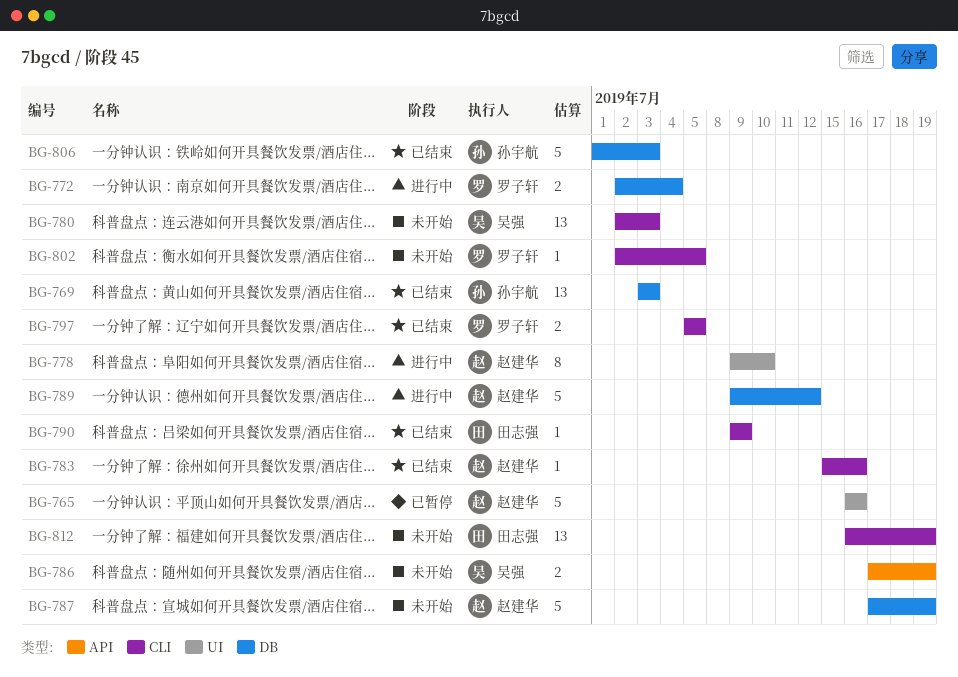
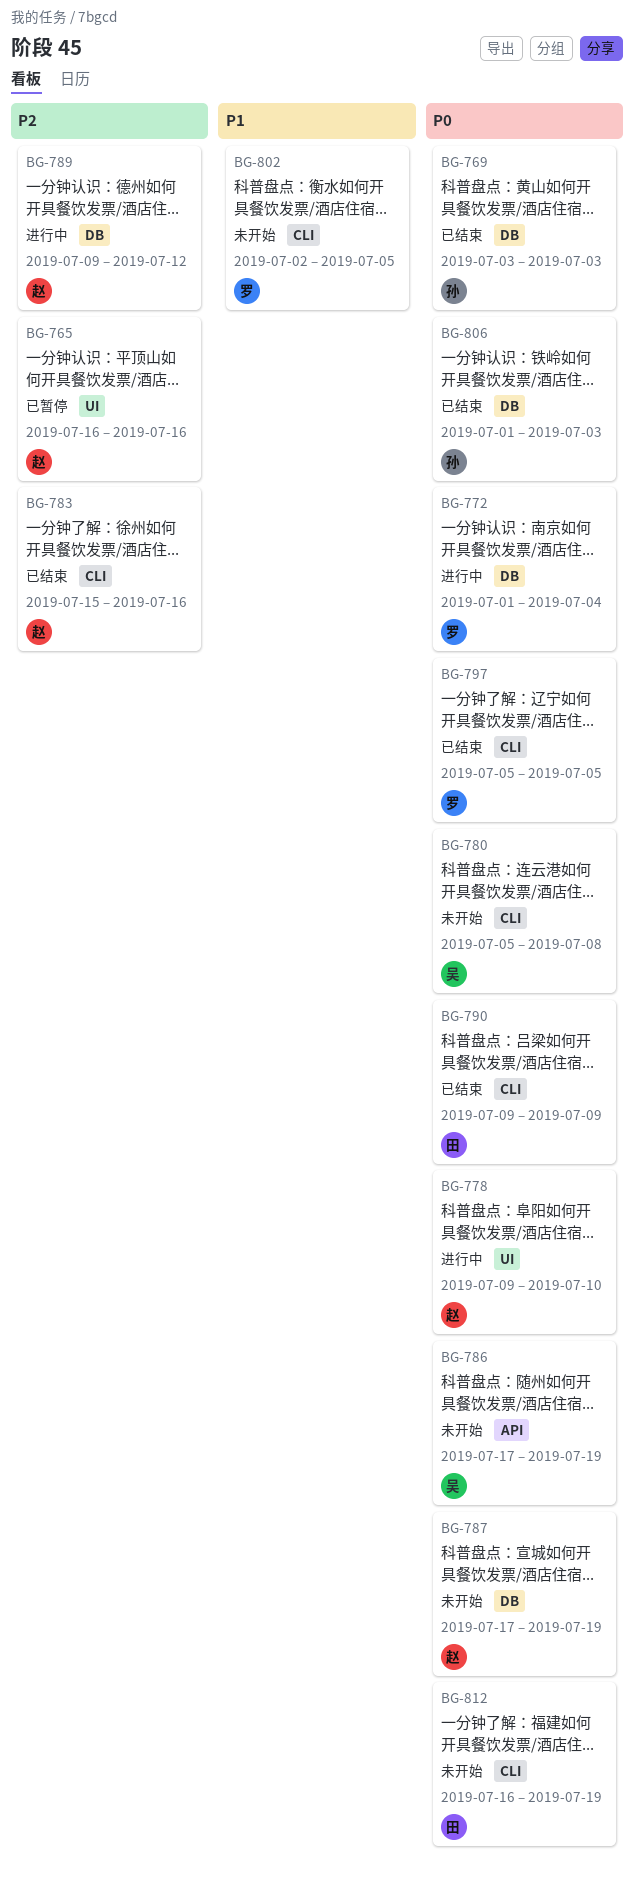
BG-772, start: Jul 2 -> Jul 1
BG-780, start: Jul 2 -> Jul 5
BG-780, due: Jul 3 -> Jul 8

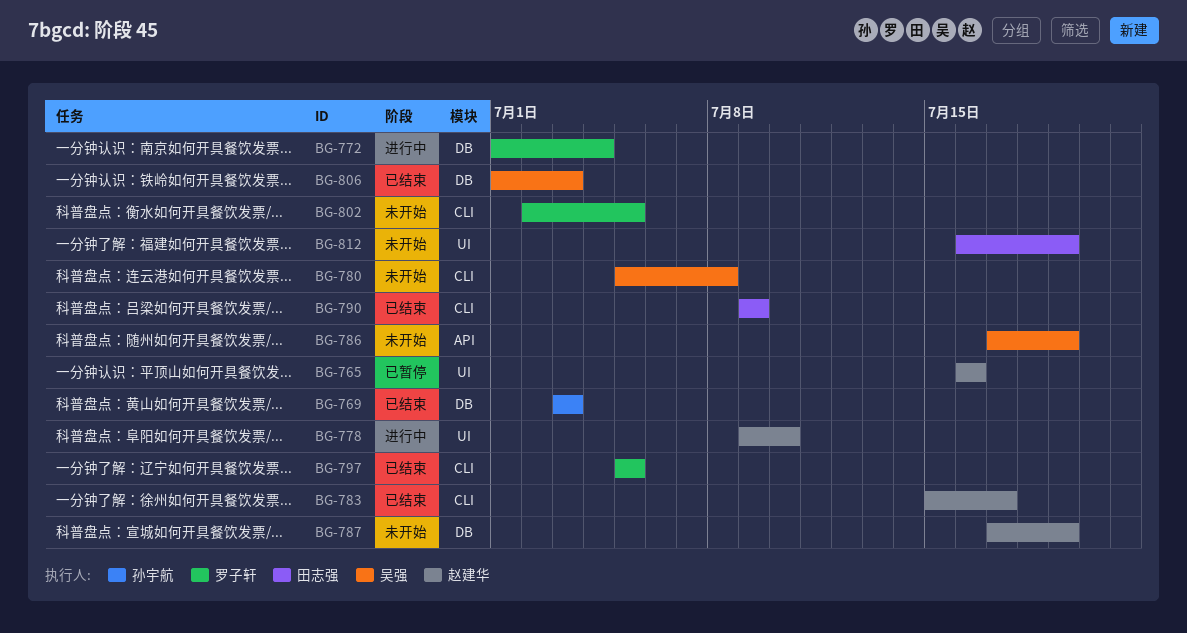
BG-783, due: Jul 16 -> Jul 17
BG-789: present -> none
BG-806, owner: 孙宇航 -> 吴强
BG-812, label: CLI -> UI

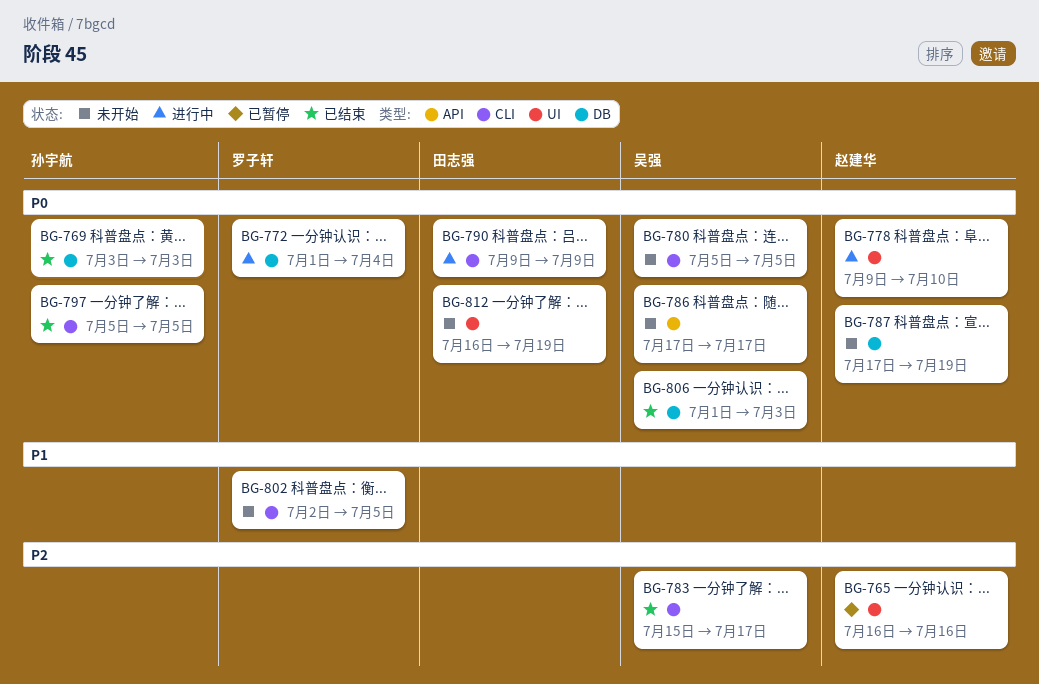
BG-780, due: Jul 8 -> Jul 5
BG-783, owner: 赵建华 -> 吴强
BG-786, due: Jul 19 -> Jul 17
BG-790, status: 已结束 -> 进行中
BG-797, owner: 罗子轩 -> 孙宇航

